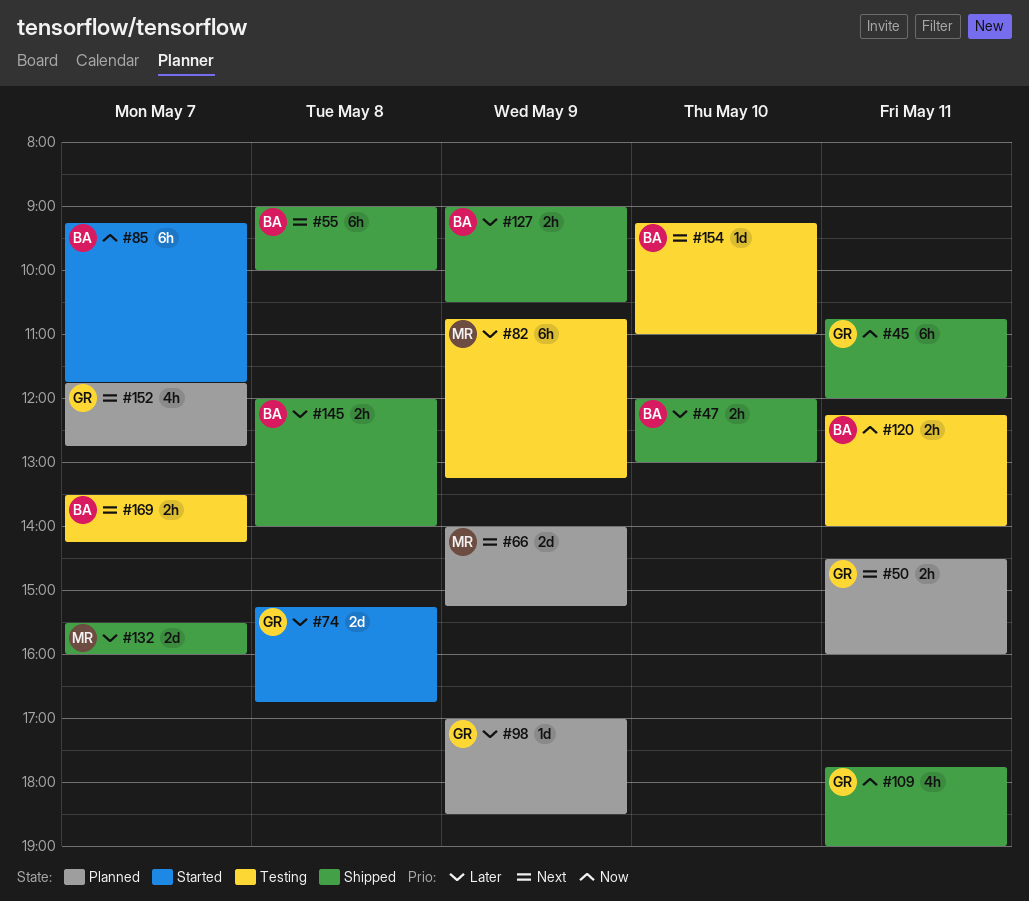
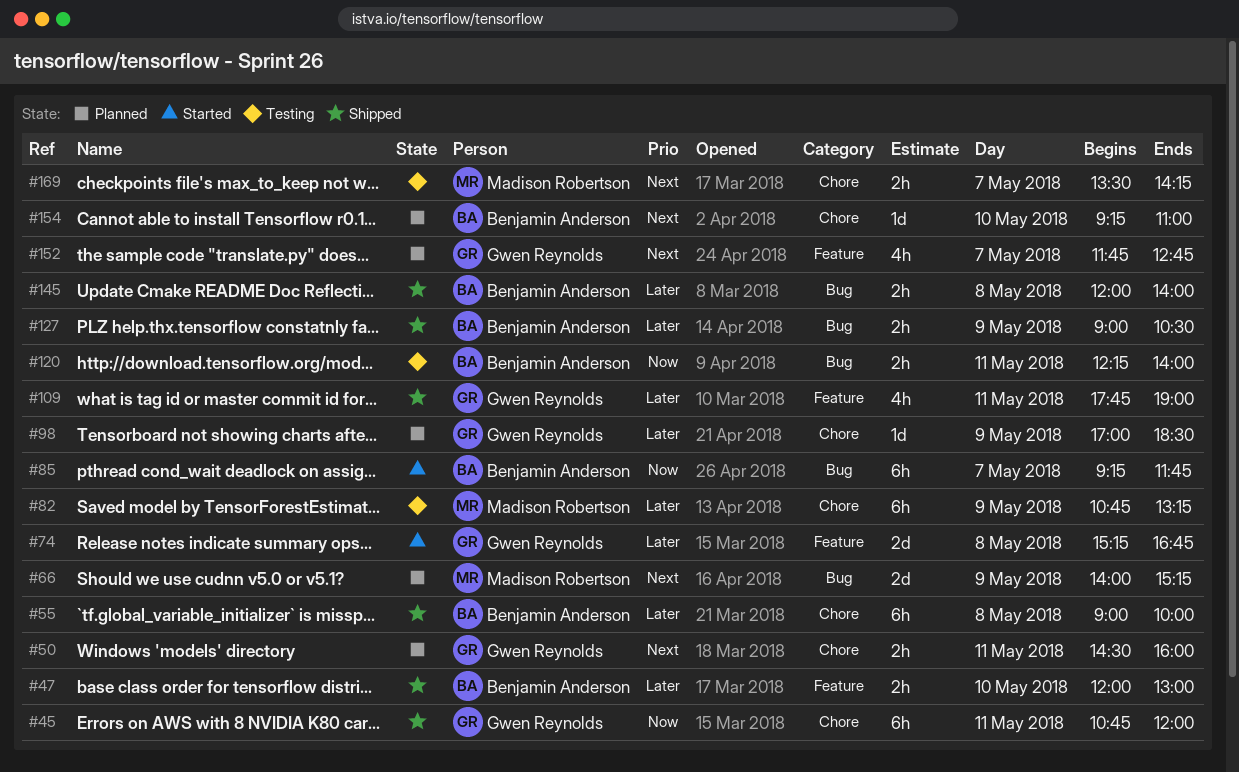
#55, priority: Next -> Later
#109, priority: Now -> Later
#132: present -> none
#154, status: Testing -> Planned
#169, owner: Benjamin Anderson -> Madison Robertson

